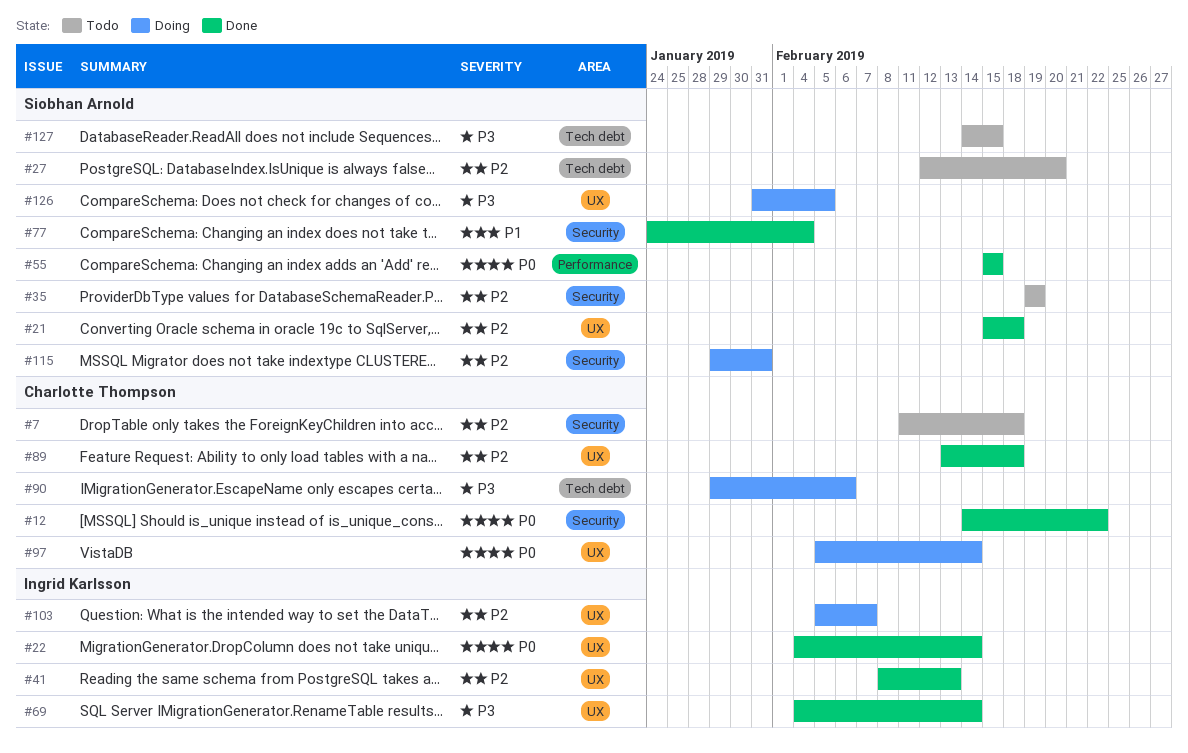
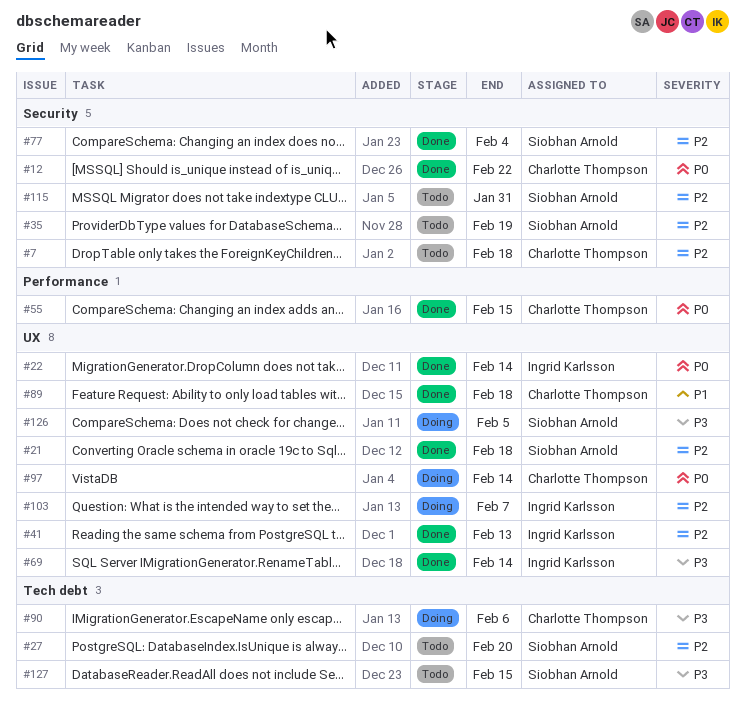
#55, owner: Siobhan Arnold -> Charlotte Thompson
#77, priority: P1 -> P2
#89, priority: P2 -> P1
#115, status: Doing -> Todo

